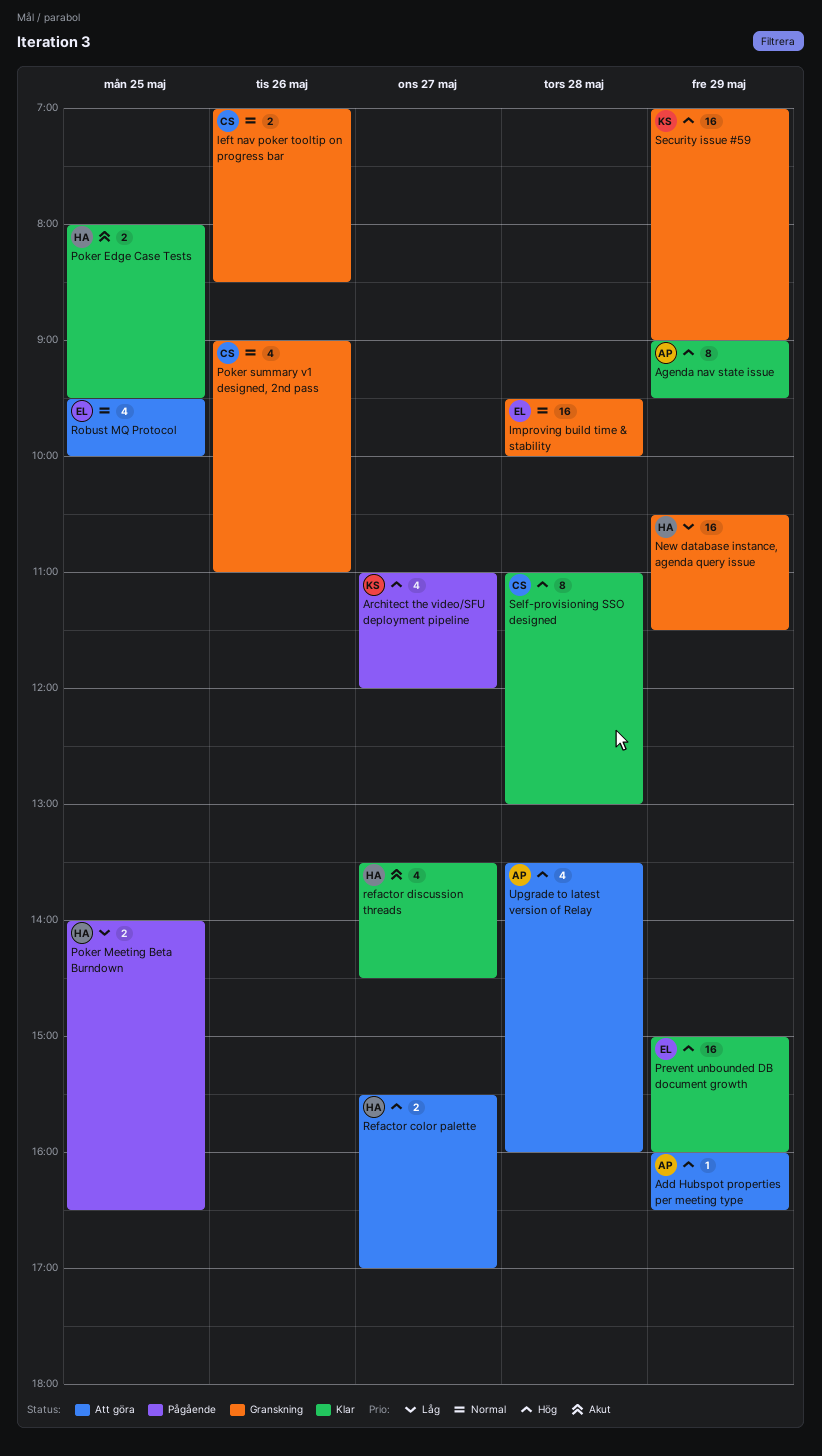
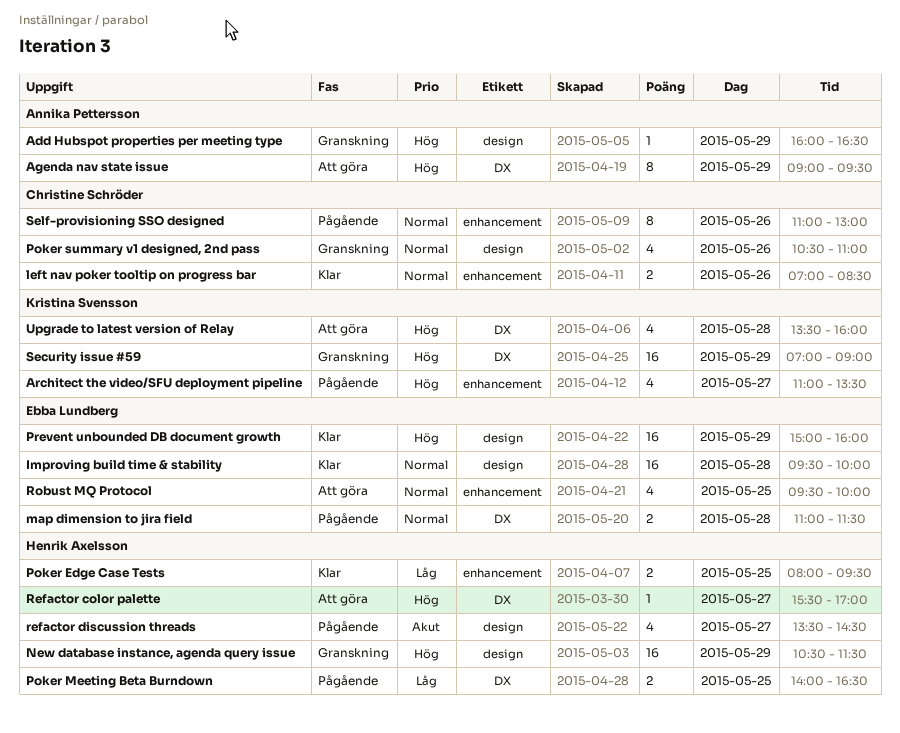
Add Hubspot properties per meeting type, status: Att göra -> Granskning
Agenda nav state issue, status: Klar -> Att göra
Architect the video/SFU deployment pipeline, ends: 12:00 -> 13:30
Improving build time & stability, status: Granskning -> Klar
left nav poker tooltip on progress bar, status: Granskning -> Klar
map dimension to jira field: none -> present
New database instance, agenda query issue, priority: Låg -> Hög
Poker Edge Case Tests, priority: Akut -> Låg
Poker summary v1 designed, 2nd pass, begins: 09:00 -> 10:30
Refactor color palette, estimate: 2 -> 1
refactor discussion threads, status: Klar -> Pågående
Self-provisioning SSO designed, status: Klar -> Pågående
Self-provisioning SSO designed, priority: Hög -> Normal
Self-provisioning SSO designed, day: May 28 -> May 26
Upgrade to latest version of Relay, owner: Annika Pettersson -> Kristina Svensson

